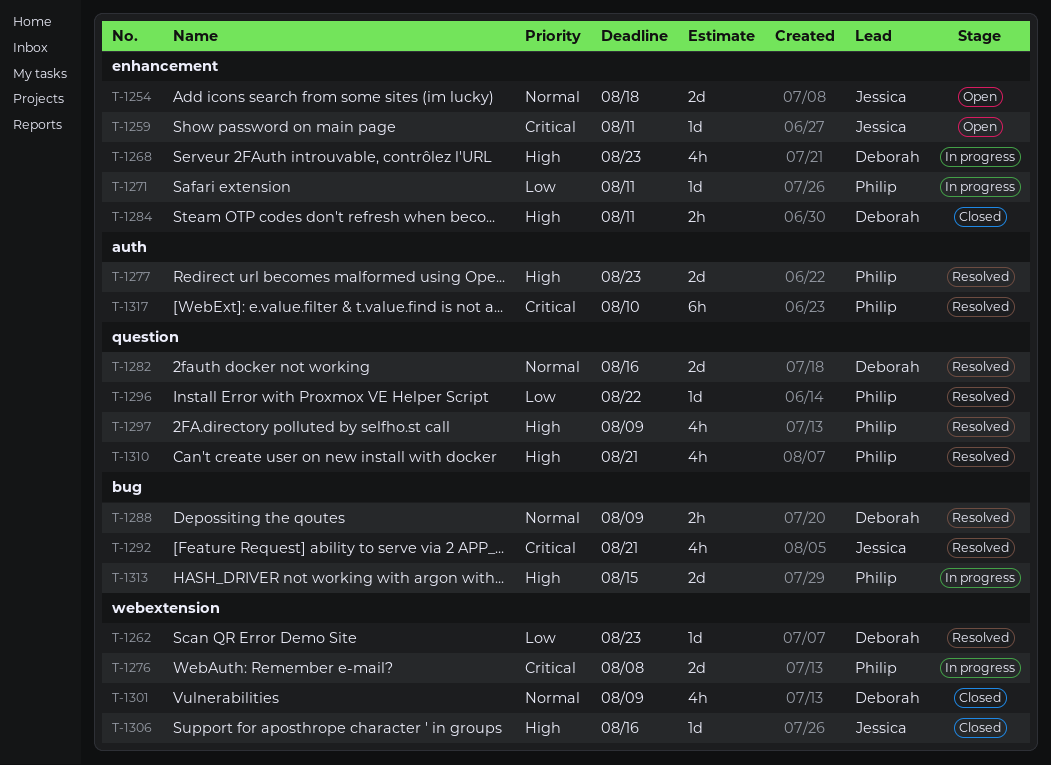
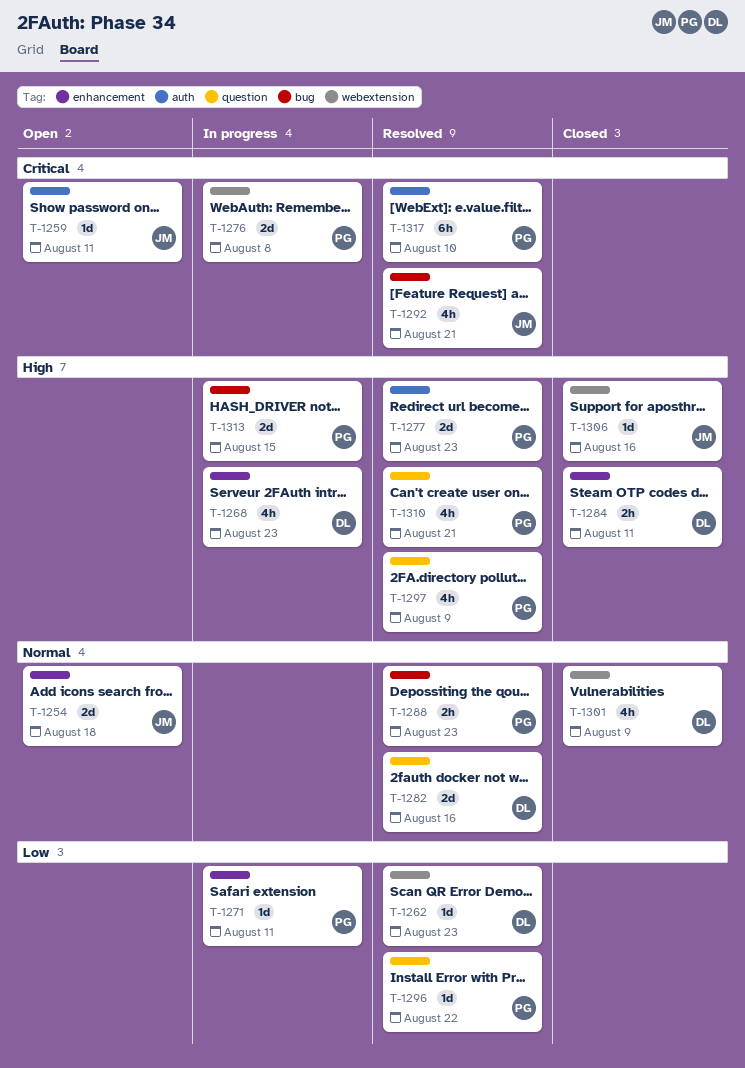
T-1259, label: enhancement -> auth
T-1288, owner: Deborah -> Philip
T-1288, due: Aug 9 -> Aug 23

